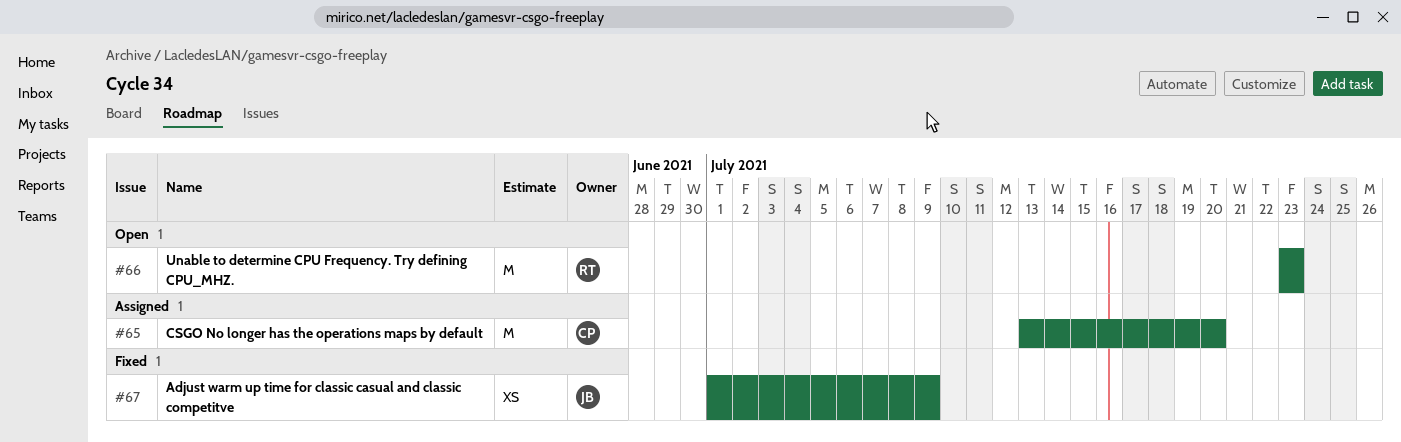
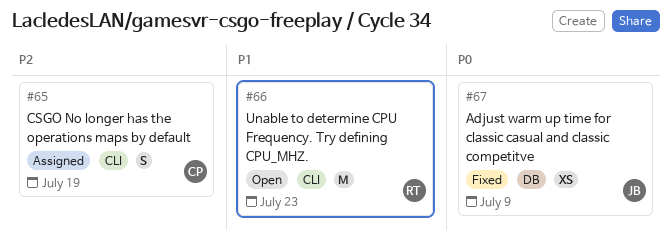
#65, estimate: M -> S
#65, due: Jul 20 -> Jul 19

